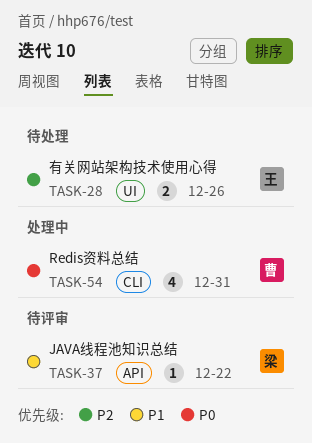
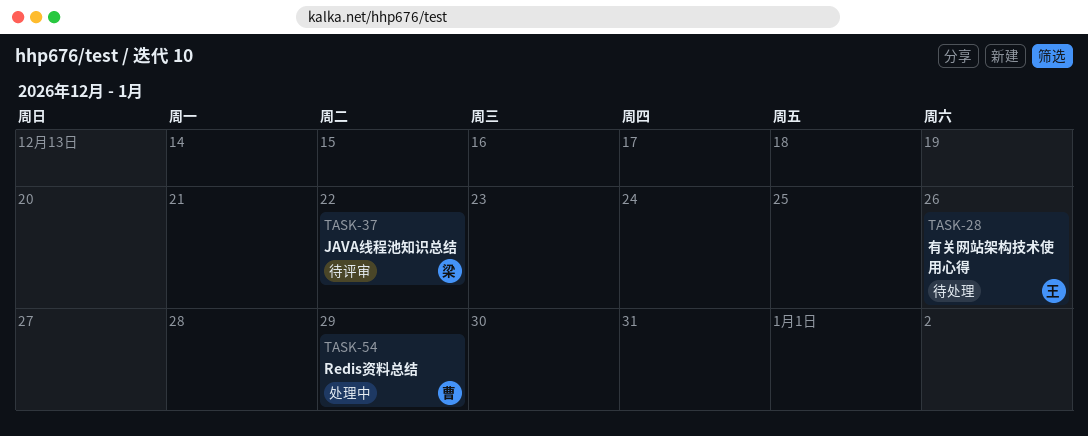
TASK-54, due: Dec 31 -> Dec 29

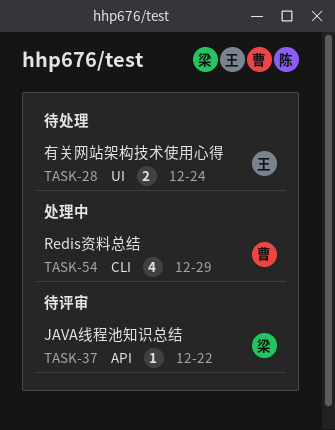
TASK-28, due: Dec 26 -> Dec 24

